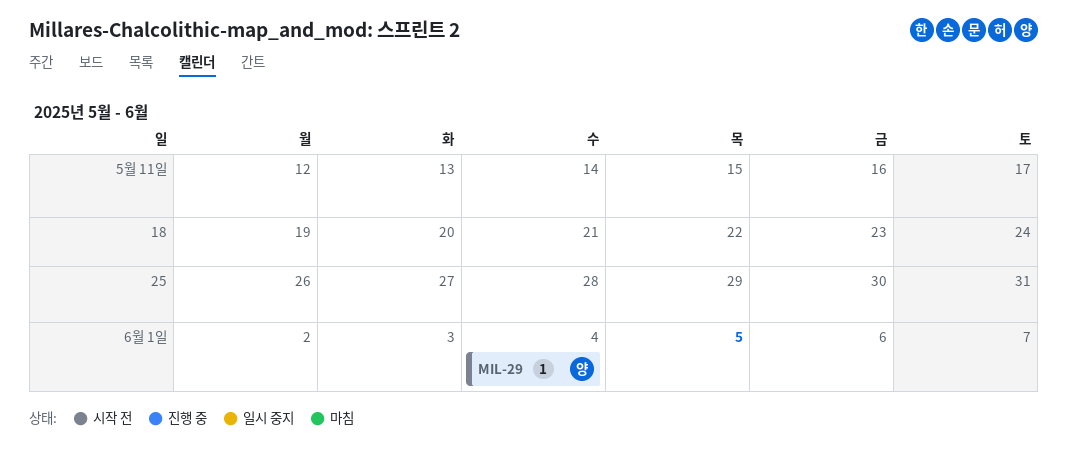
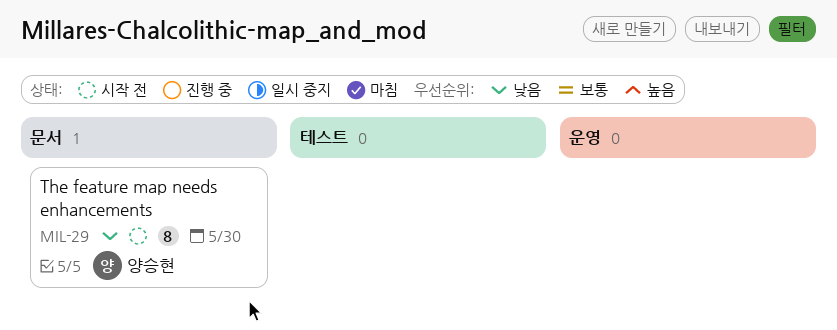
MIL-29, estimate: 1 -> 8
MIL-29, due: Jun 4 -> May 30

